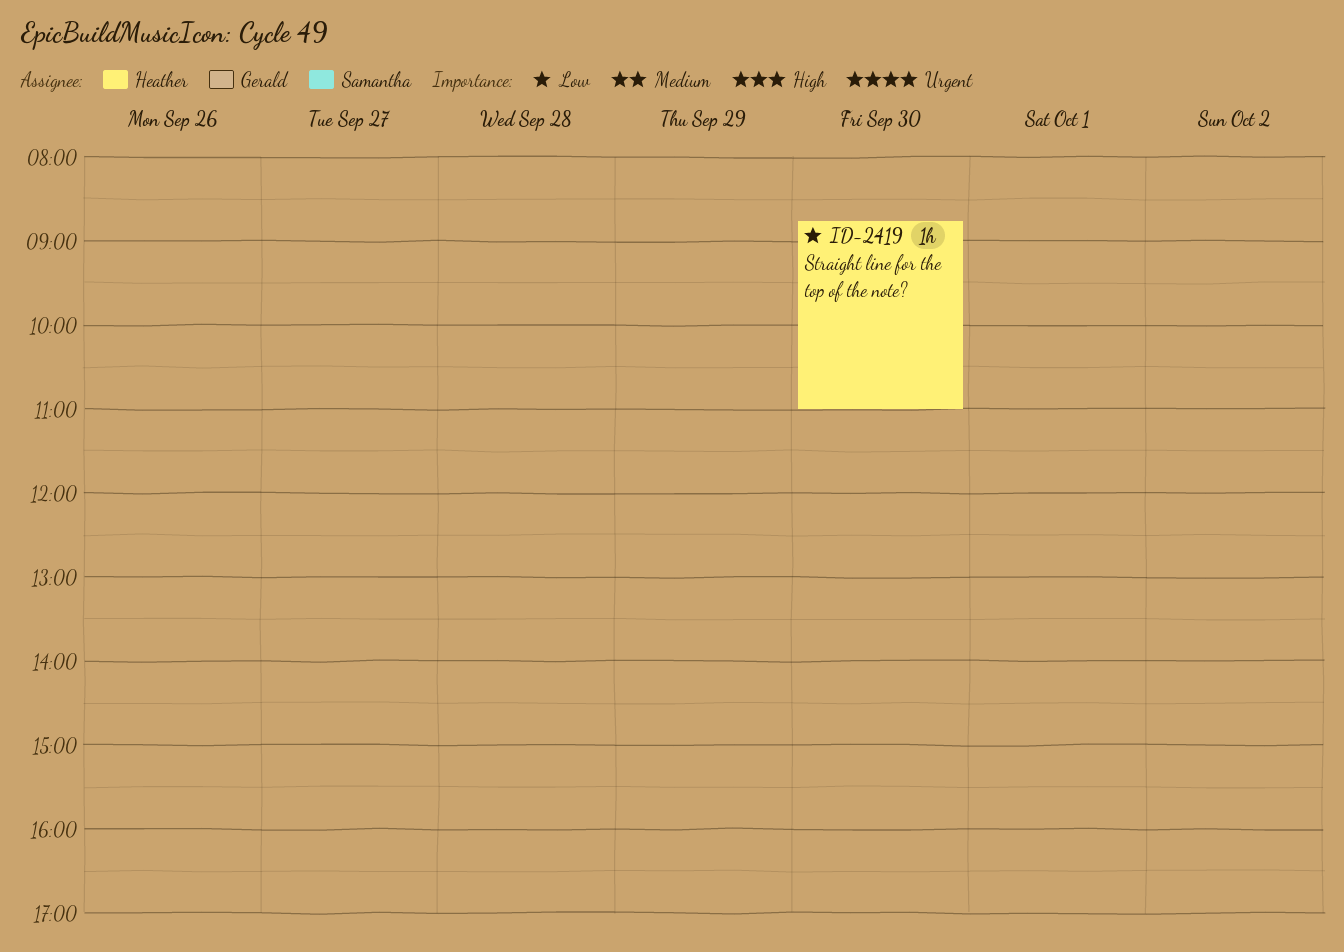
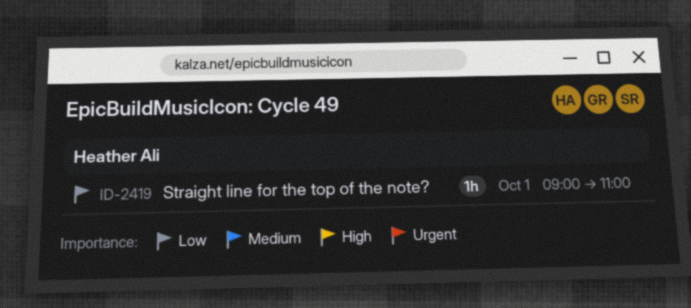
ID-2419, day: Sep 30 -> Oct 1
ID-2419, begins: 08:45 -> 09:00

